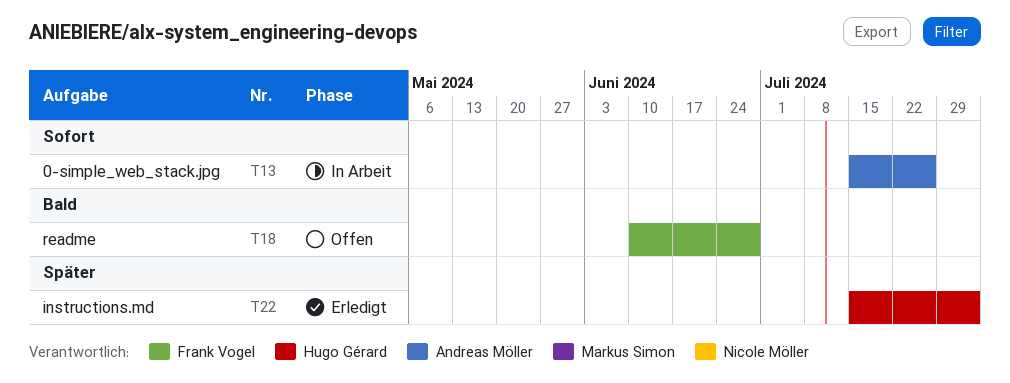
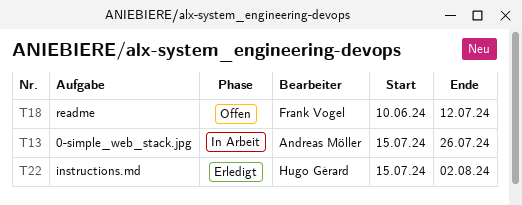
T18, due: Jun 28 -> Jul 12

